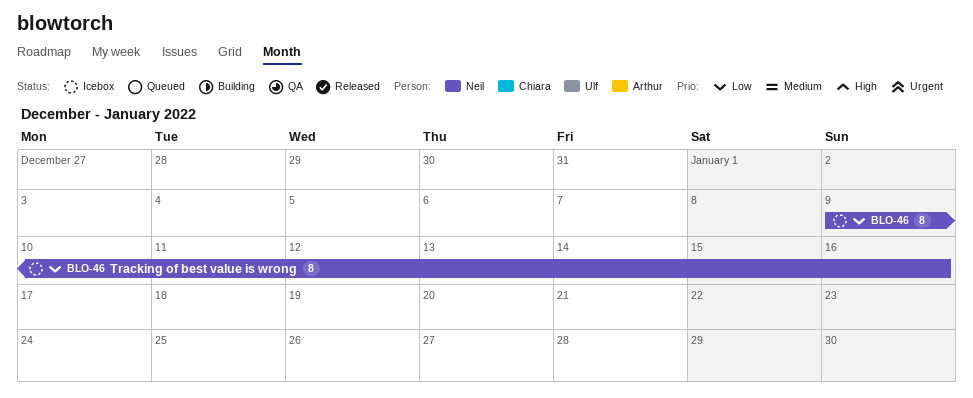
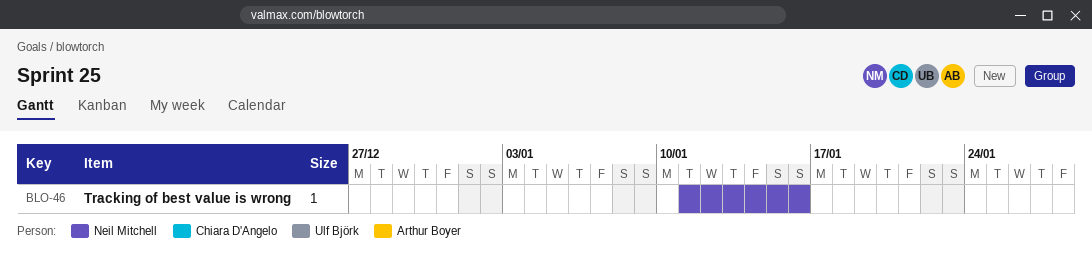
BLO-46, estimate: 8 -> 1
BLO-46, start: Jan 9 -> Jan 11

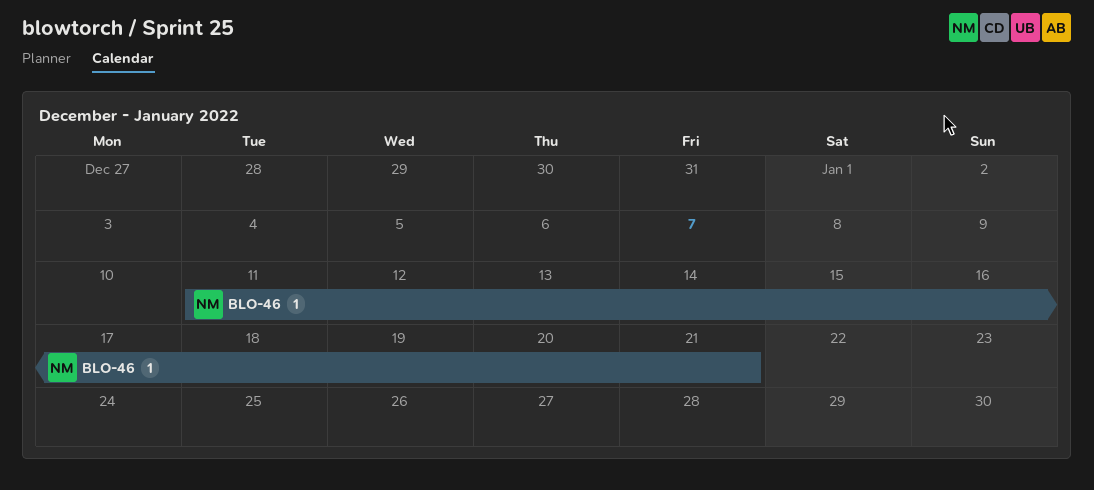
BLO-46, due: Jan 16 -> Jan 21

